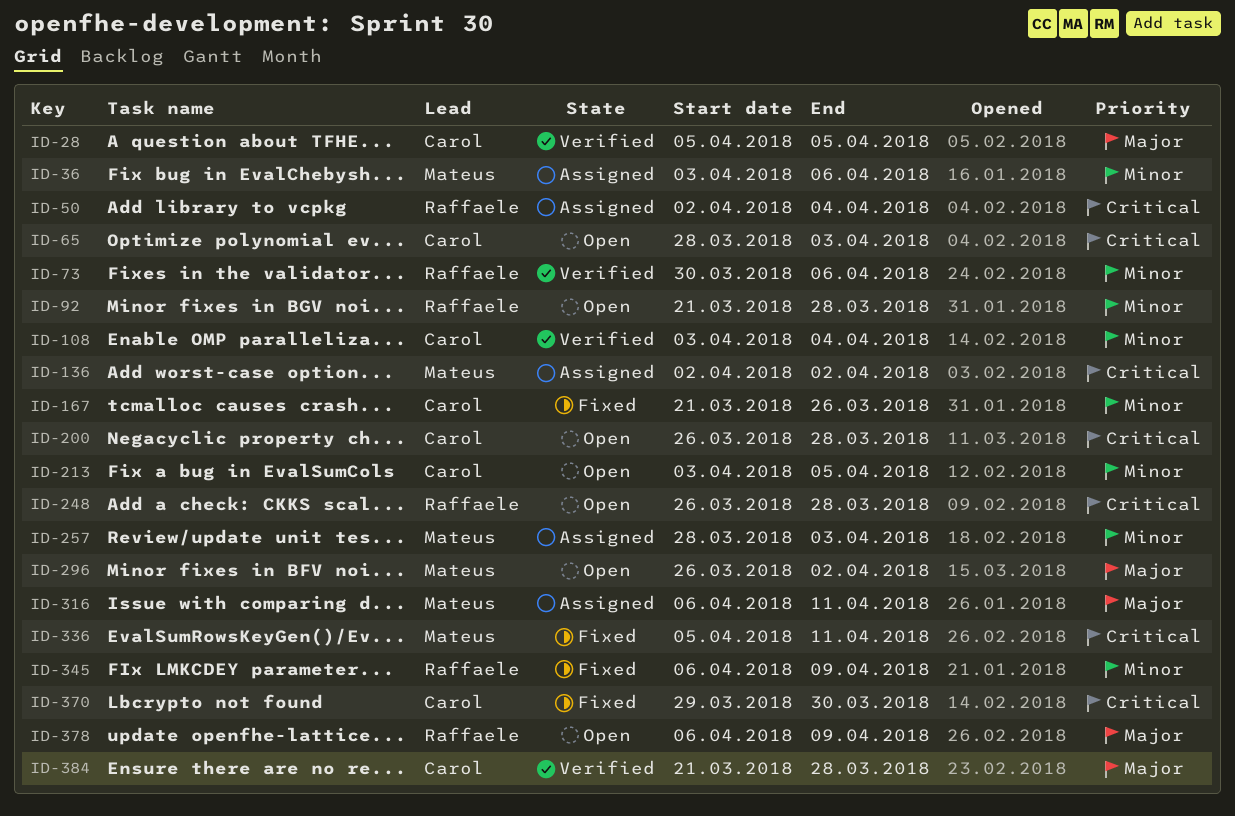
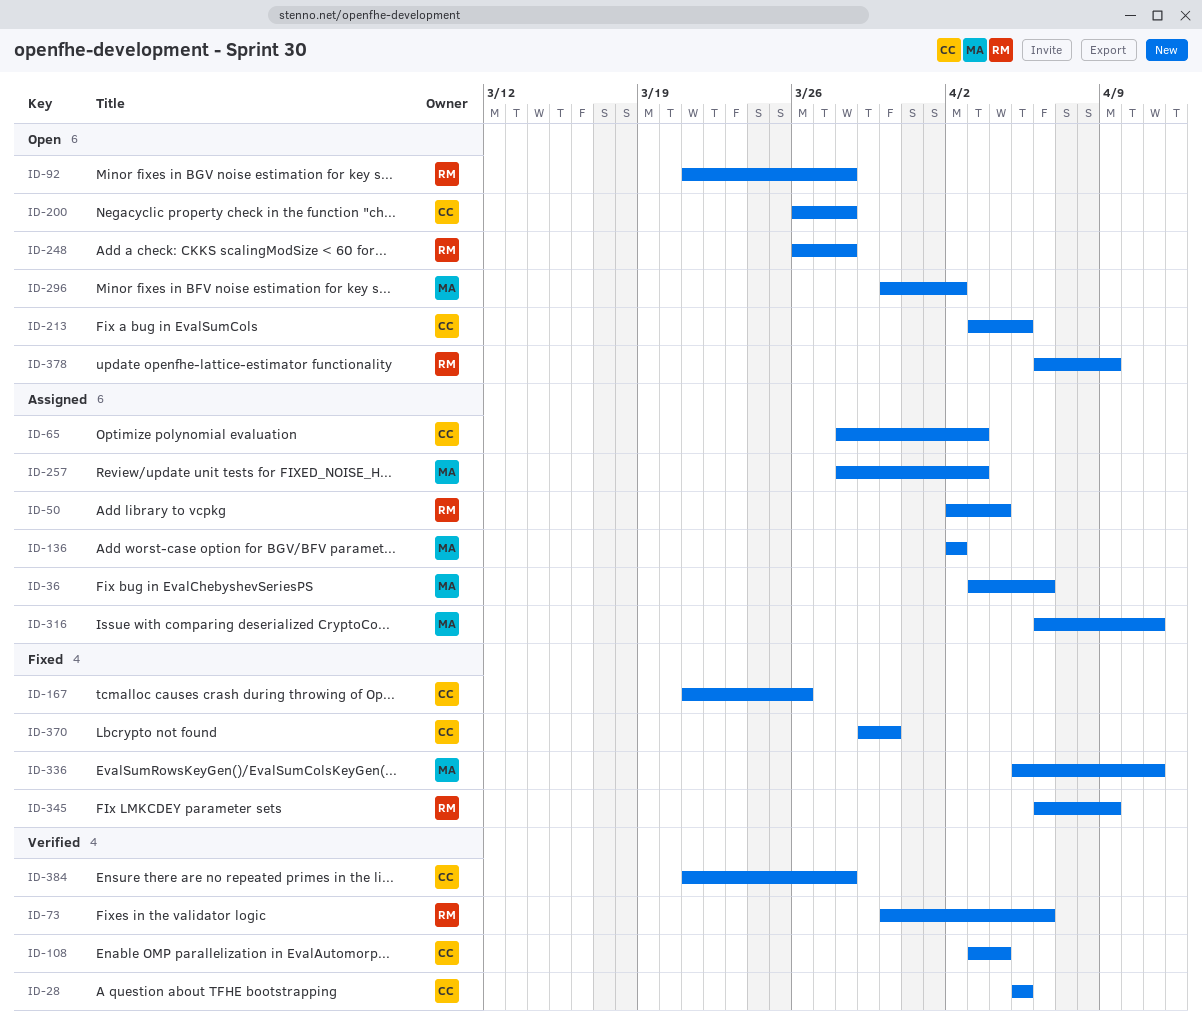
ID-65, status: Open -> Assigned
ID-296, start: Mar 26 -> Mar 30

